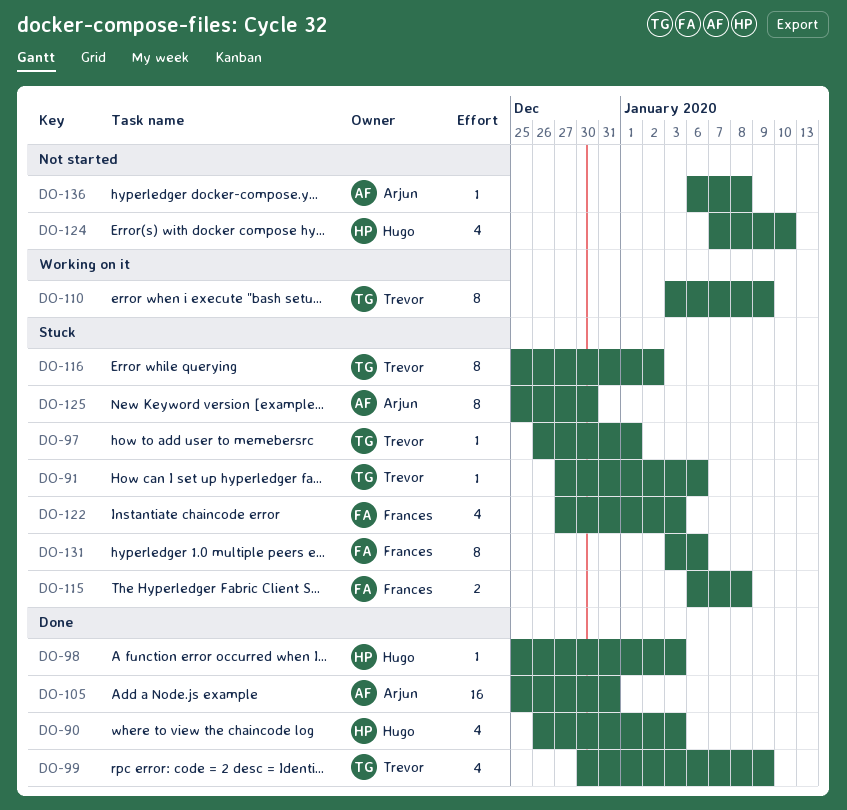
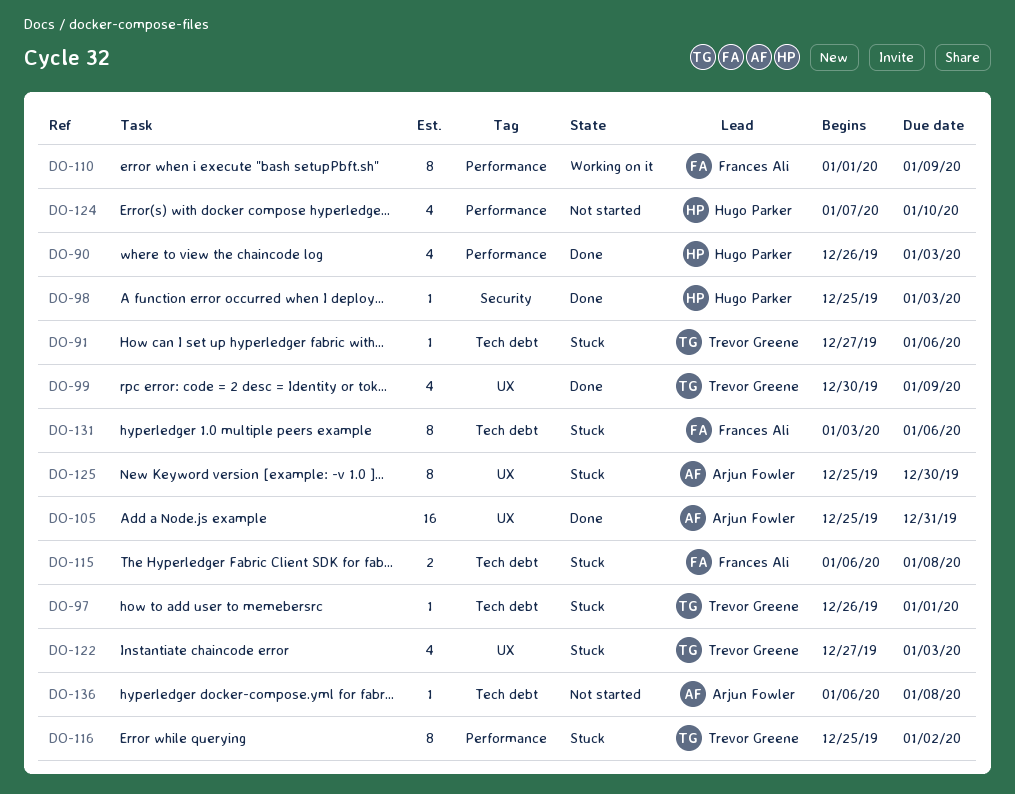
DO-110, owner: Trevor Greene -> Frances Ali
DO-110, start: Jan 3 -> Jan 1
DO-122, owner: Frances Ali -> Trevor Greene

